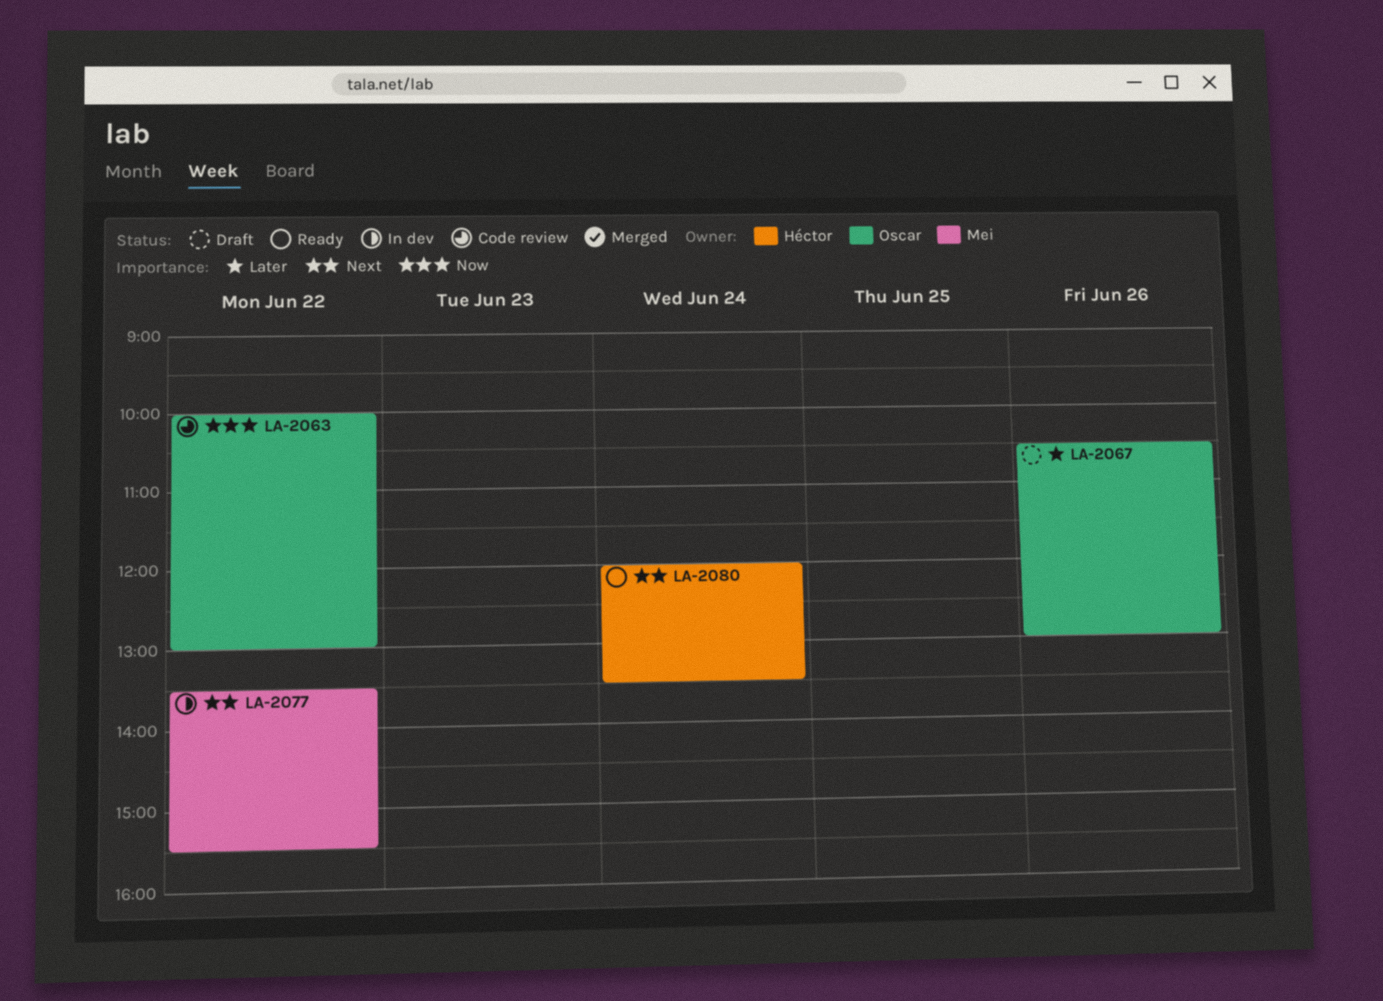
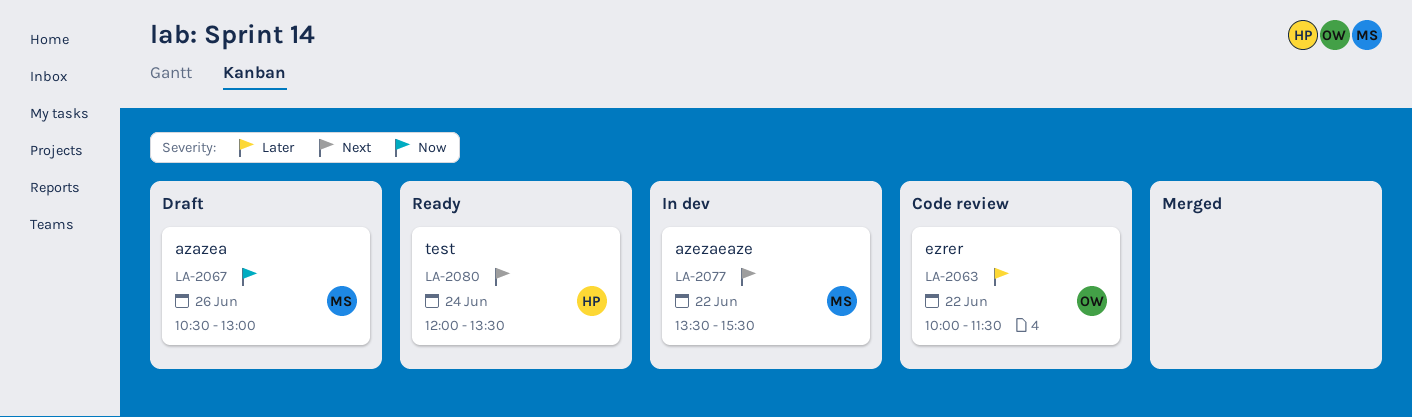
LA-2063, priority: Now -> Later
LA-2063, ends: 13:00 -> 11:30
LA-2067, owner: Oscar -> Mei
LA-2067, priority: Later -> Now

